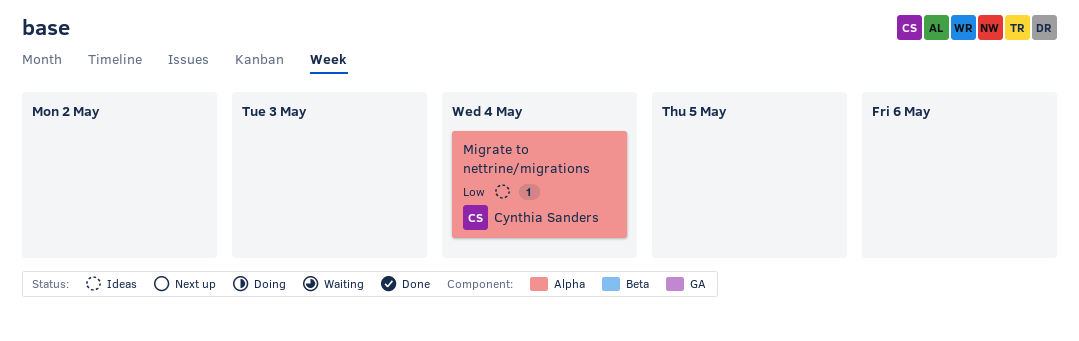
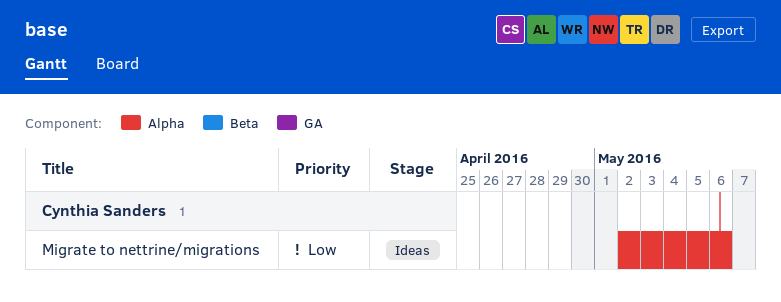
Migrate to nettrine/migrations, due: May 4 -> May 6

